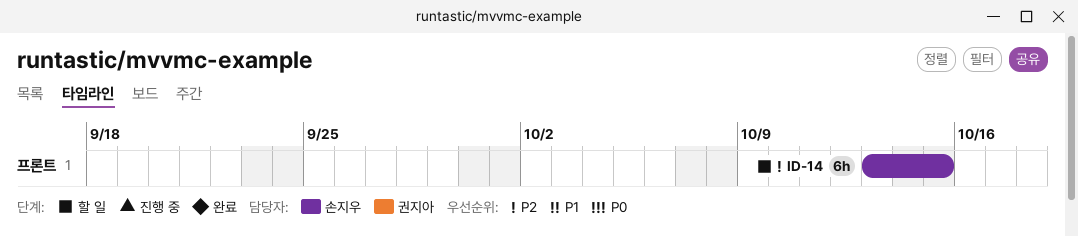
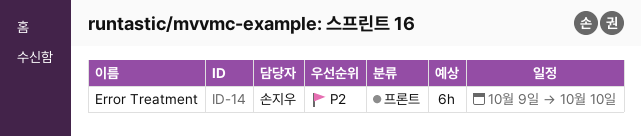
ID-14, start: Oct 13 -> Oct 9
ID-14, due: Oct 15 -> Oct 10

